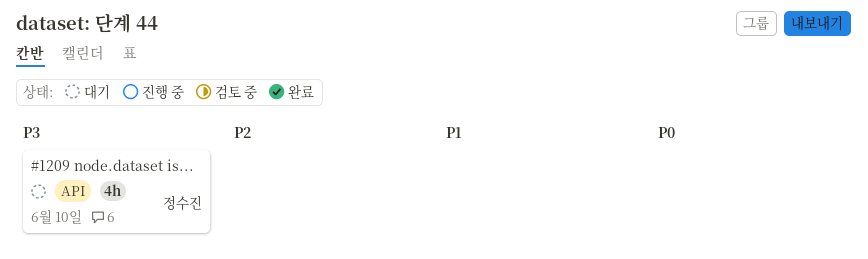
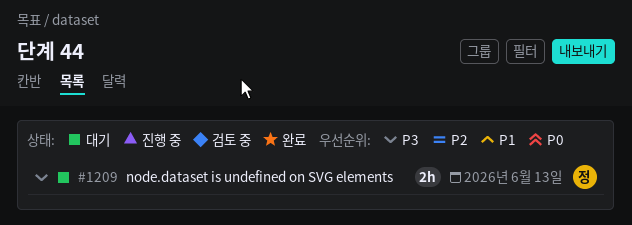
#1209, estimate: 4h -> 2h
#1209, due: Jun 10 -> Jun 13

